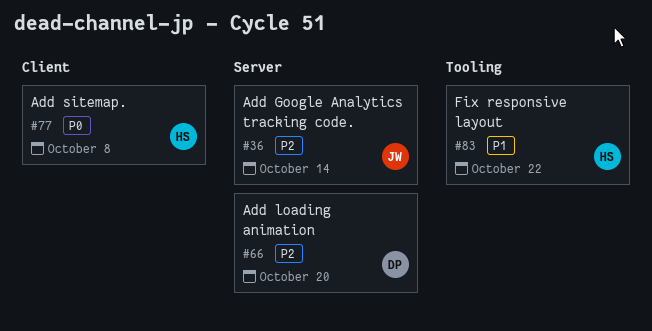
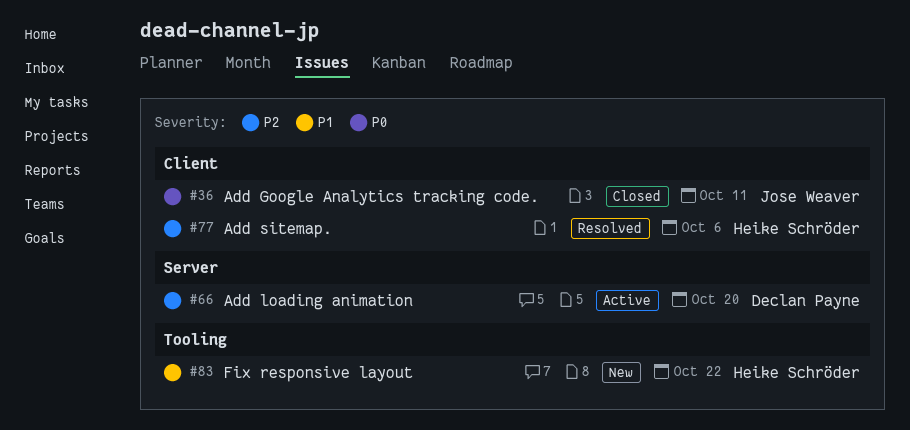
#36, priority: P2 -> P0
#36, label: Server -> Client
#36, due: Oct 14 -> Oct 11
#77, priority: P0 -> P2
#77, due: Oct 8 -> Oct 6

